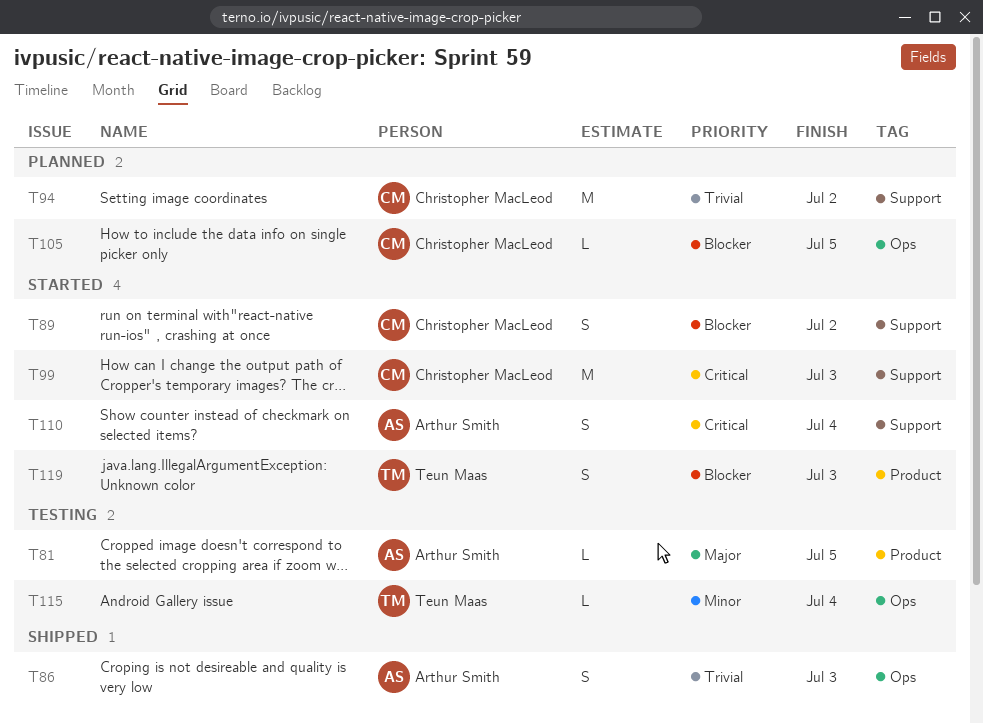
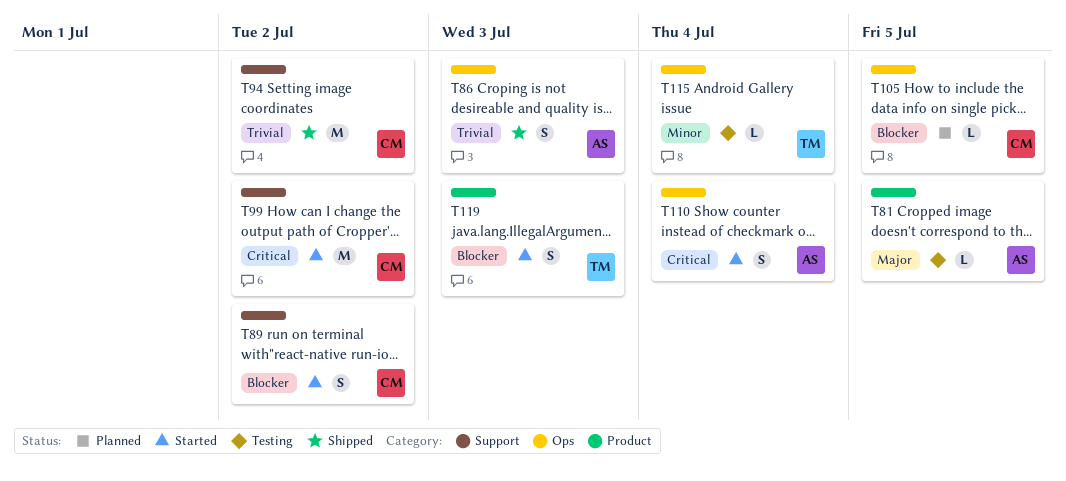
T94, status: Planned -> Shipped
T99, due: Jul 3 -> Jul 2
T110, label: Support -> Ops

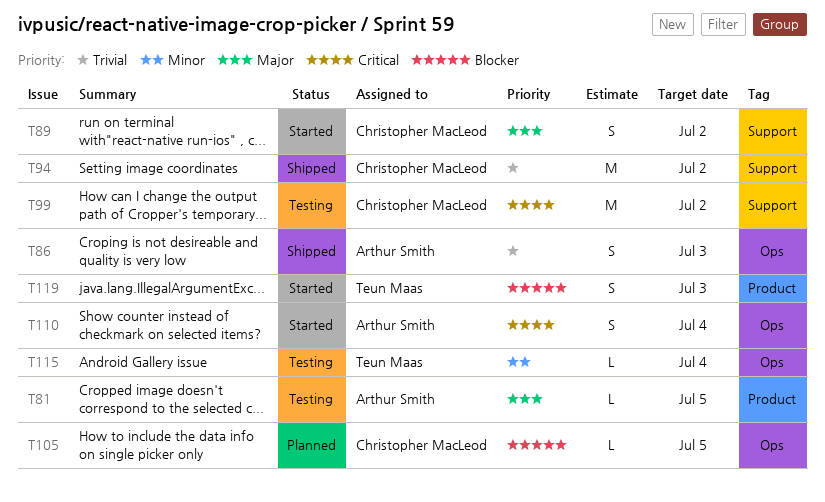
T89, priority: Blocker -> Major
T99, status: Started -> Testing

